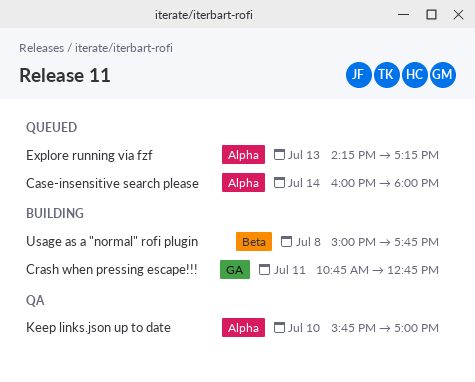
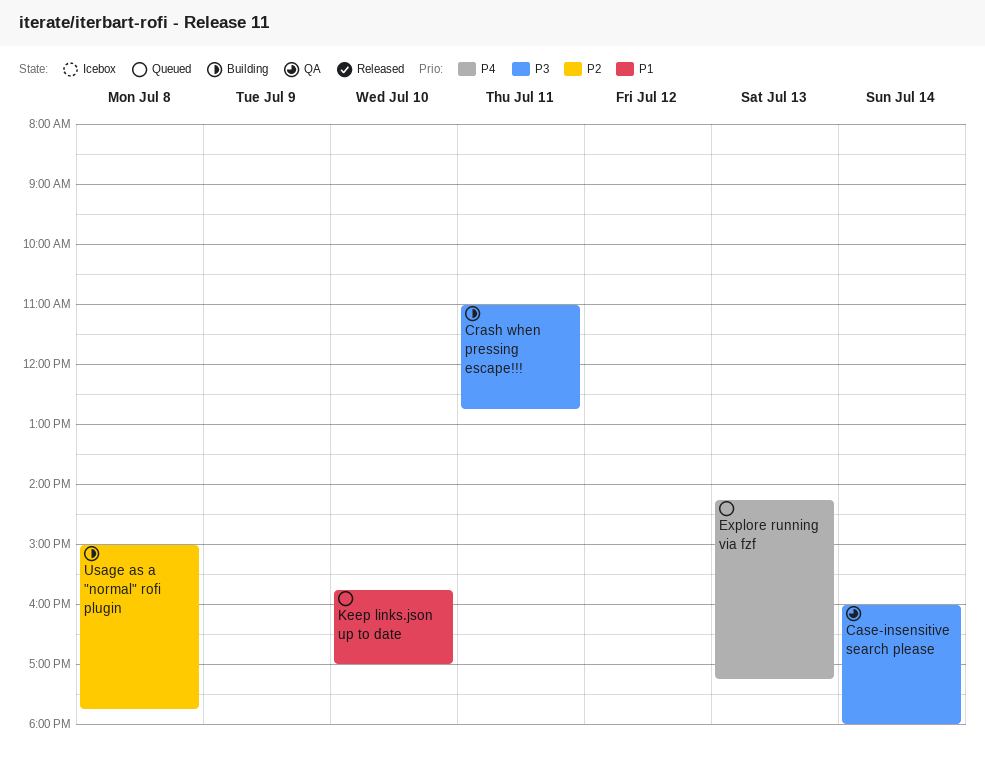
Case-insensitive search please, status: Queued -> QA
Crash when pressing escape!!!, begins: 10:45 -> 11:00
Keep links.json up to date, status: QA -> Queued

